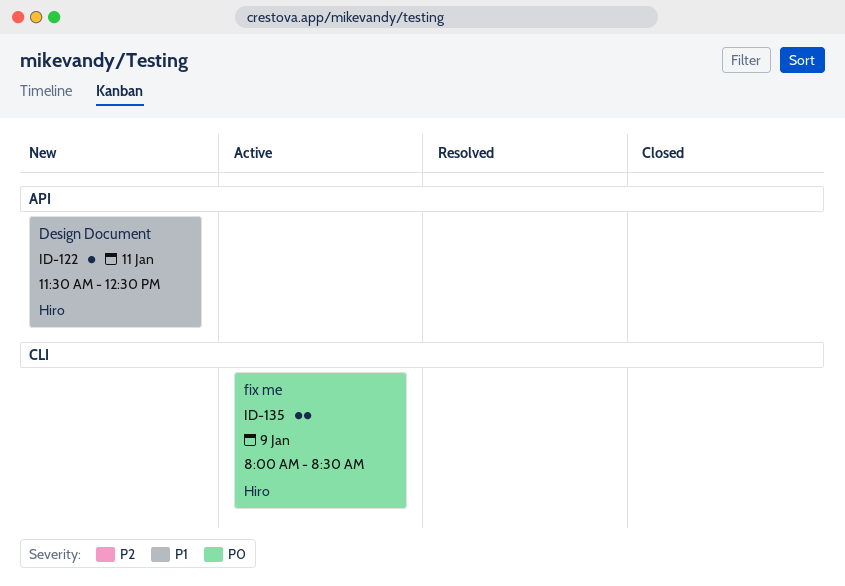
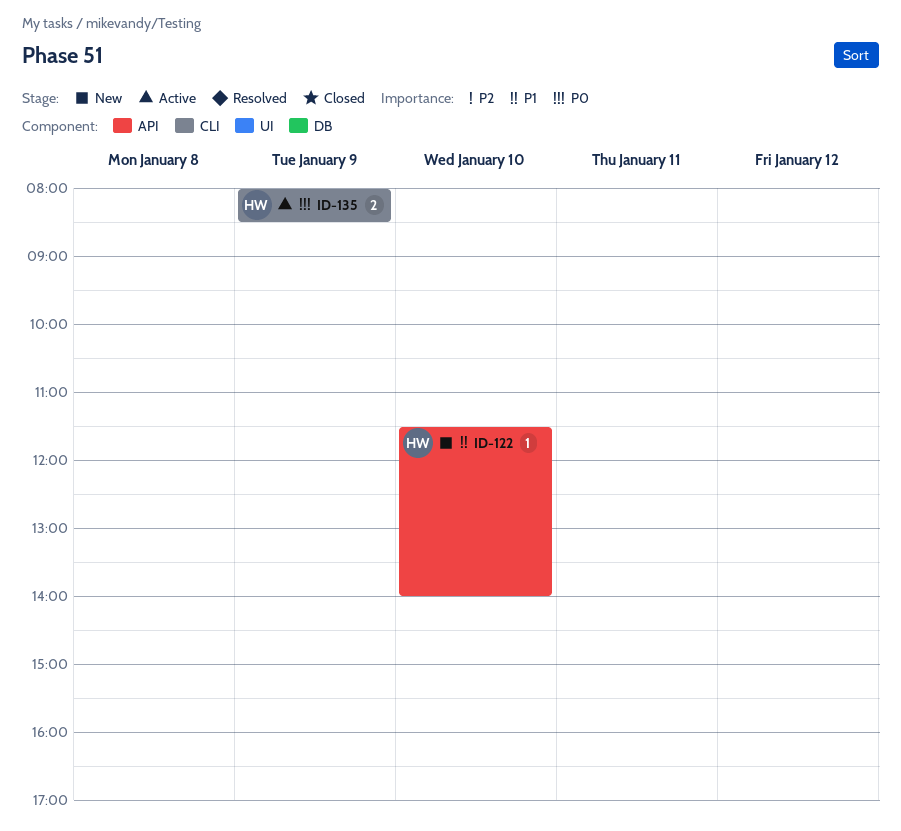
ID-122, day: Jan 11 -> Jan 10
ID-122, ends: 12:30 -> 14:00

